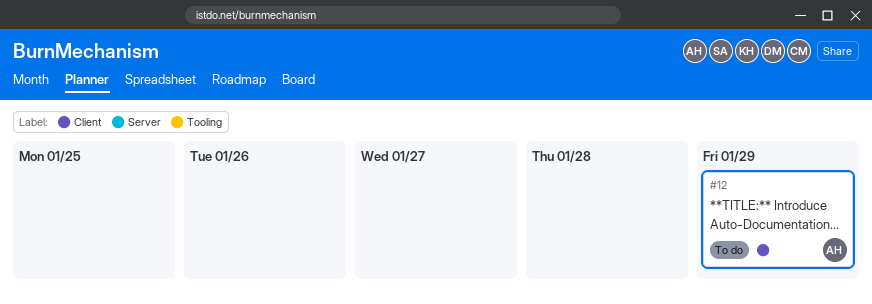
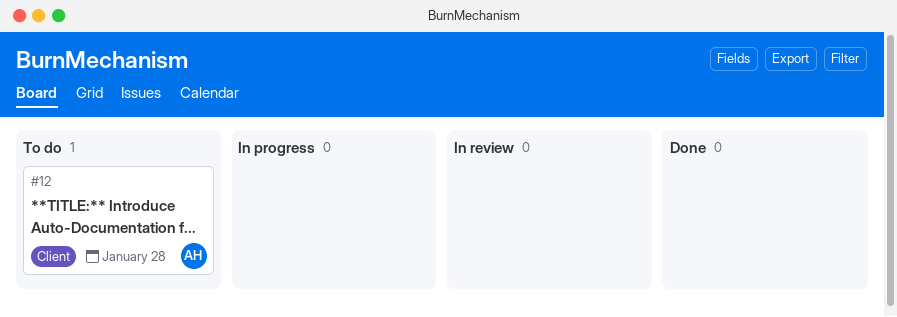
#12, due: Jan 29 -> Jan 28

